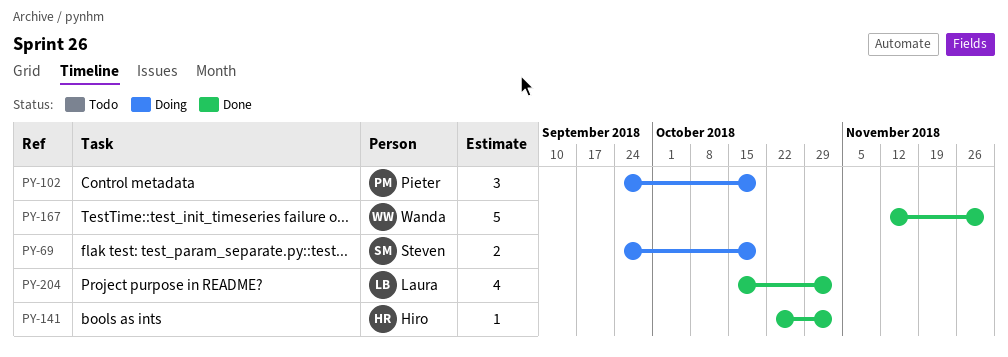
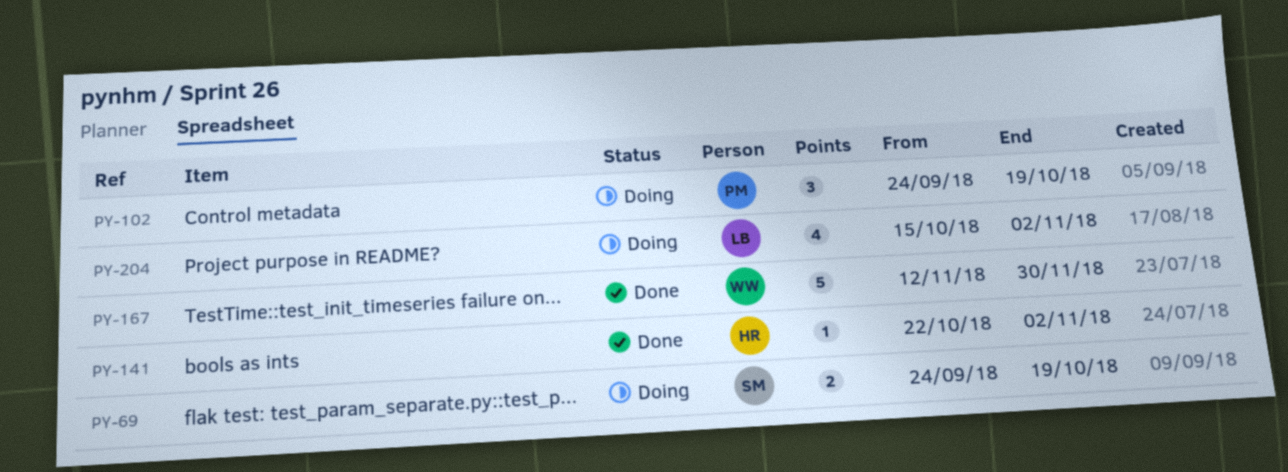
PY-204, status: Done -> Doing

